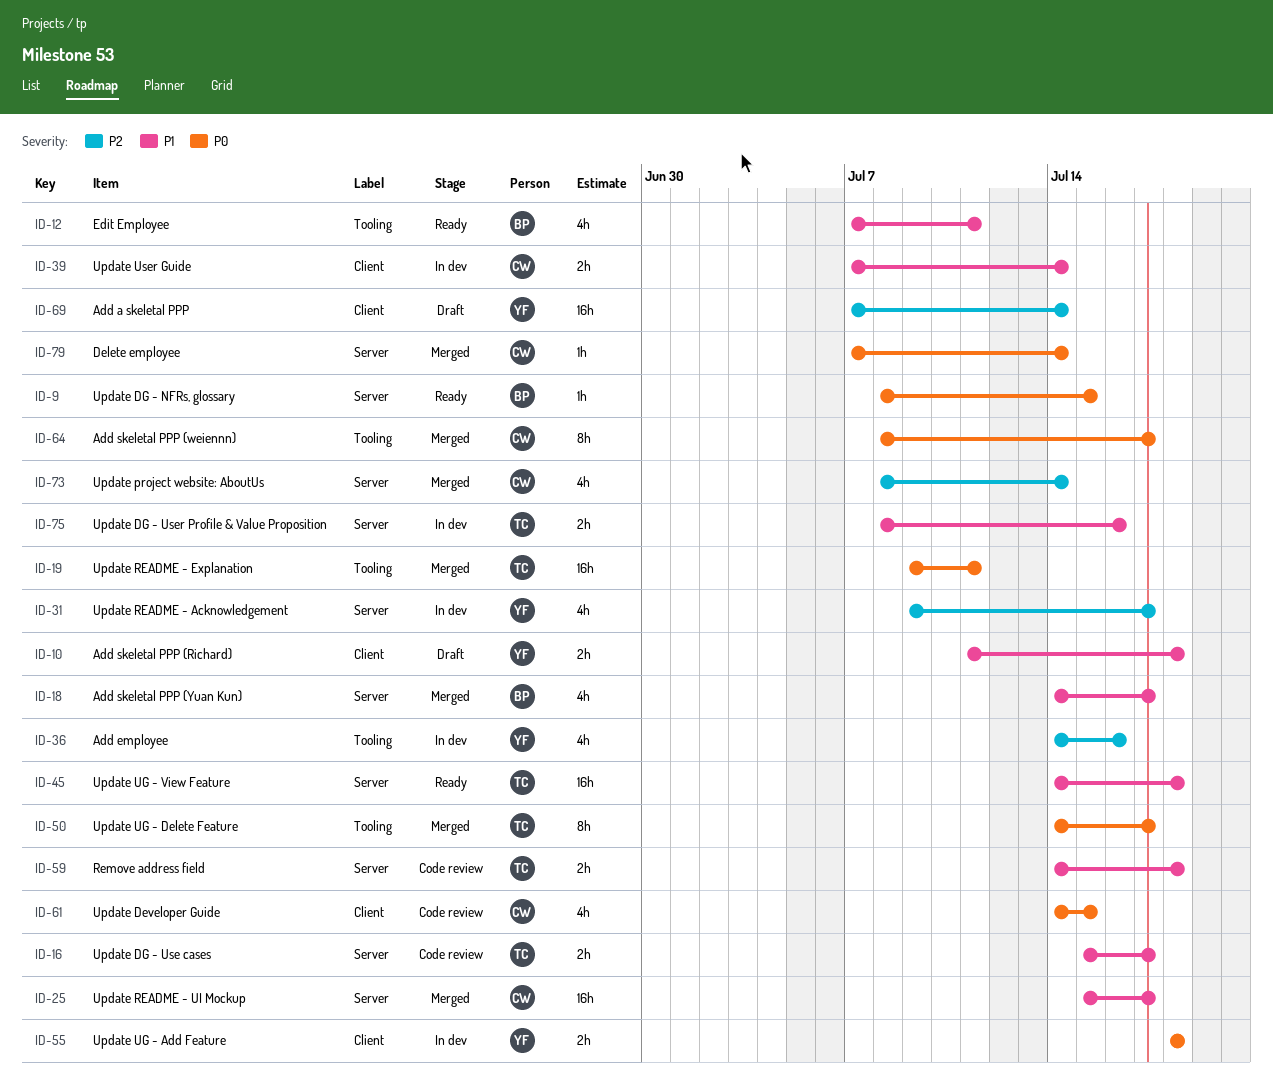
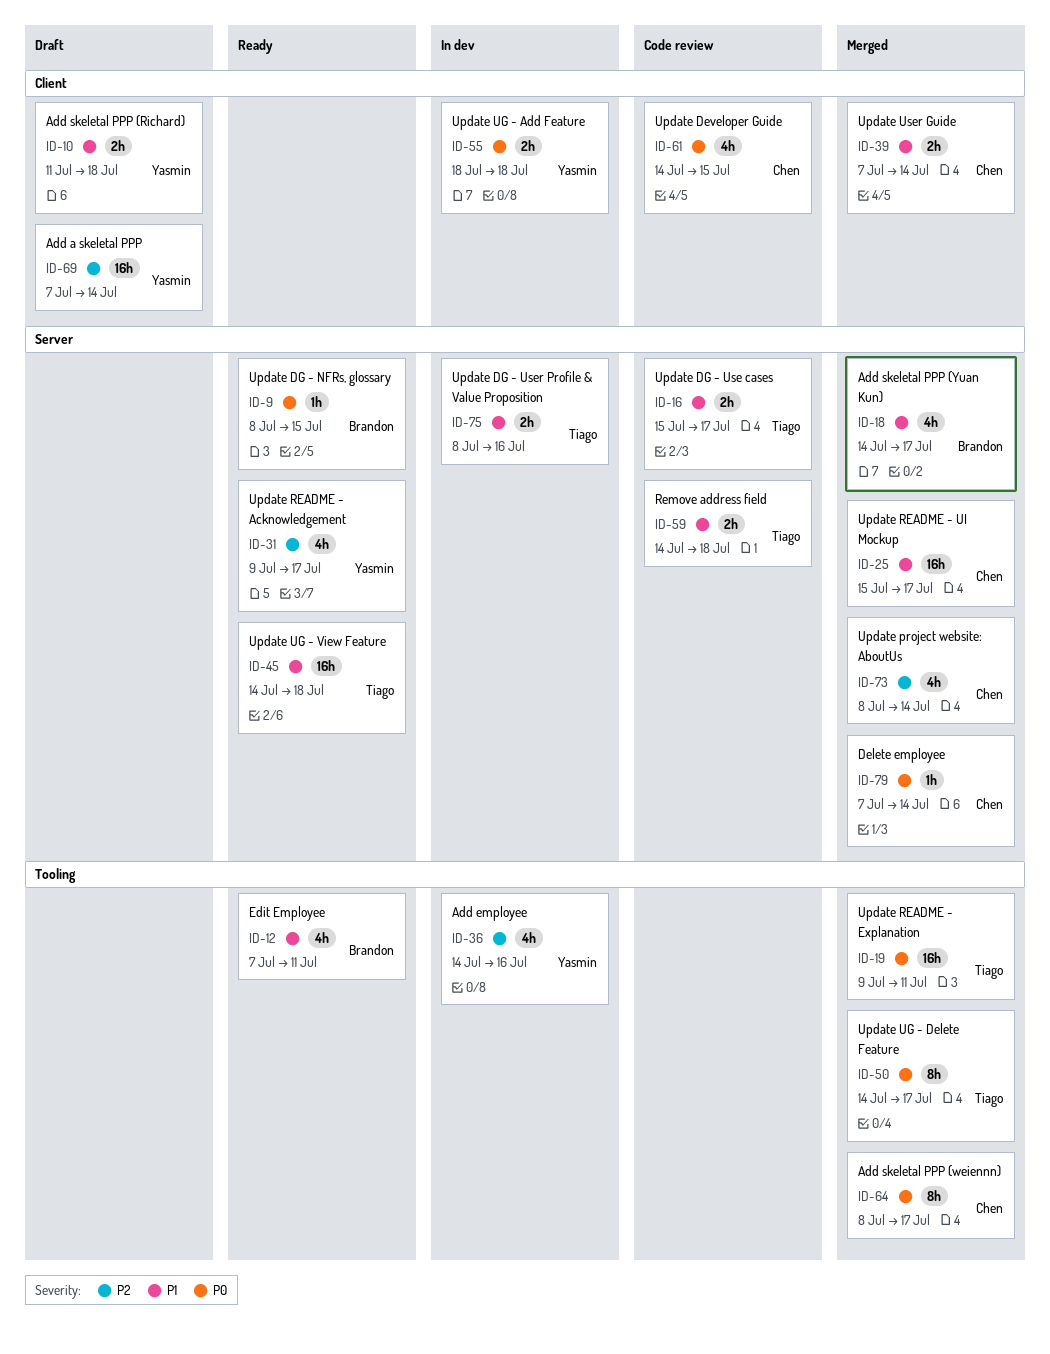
ID-31, status: In dev -> Ready
ID-39, status: In dev -> Merged

